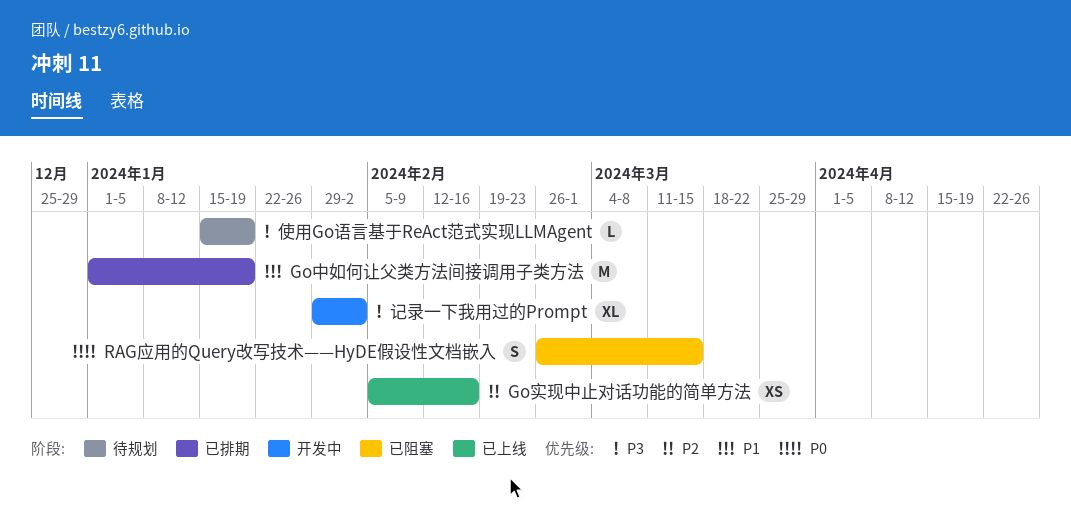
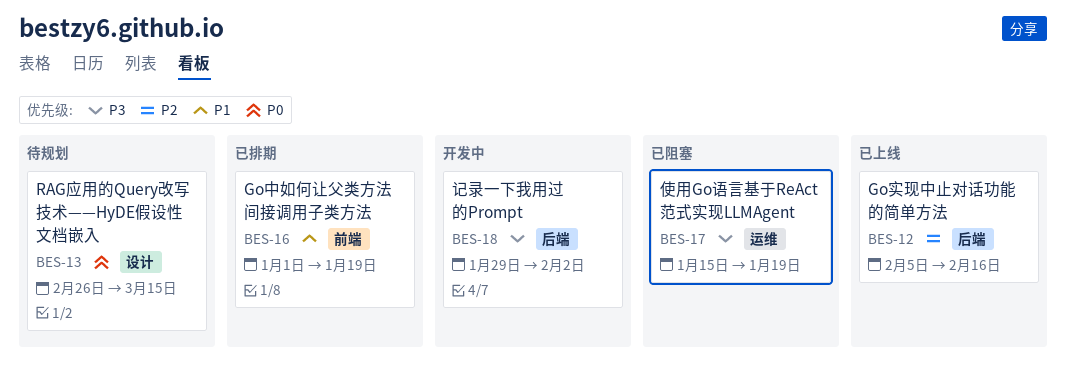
RAG应用的Query改写技术——HyDE假设性文档嵌入, status: 已阻塞 -> 待规划
使用Go语言基于ReAct范式实现LLMAgent, status: 待规划 -> 已阻塞

